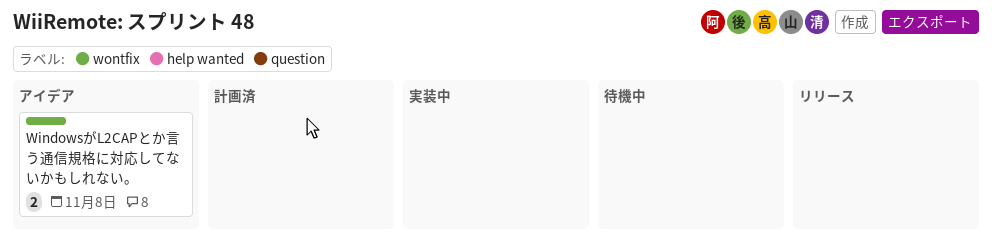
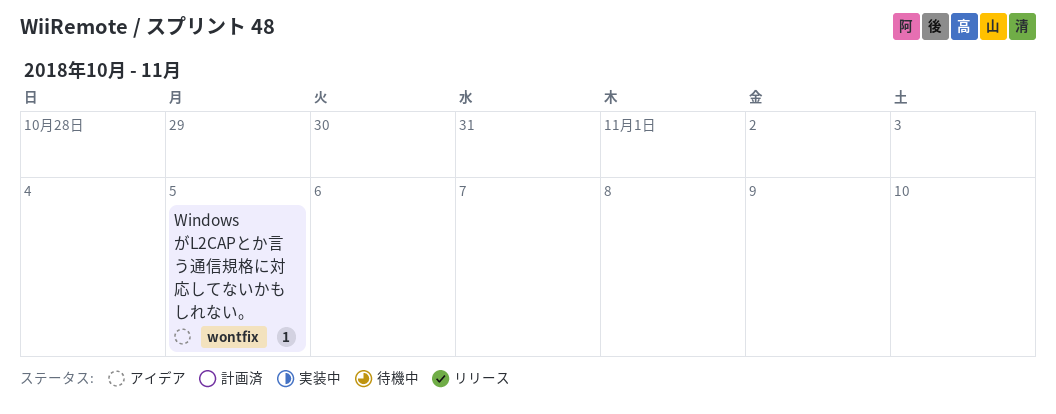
WindowsがL2CAPとか言う通信規格に対応してないかもしれない。, estimate: 2 -> 1
WindowsがL2CAPとか言う通信規格に対応してないかもしれない。, due: Nov 8 -> Nov 5

